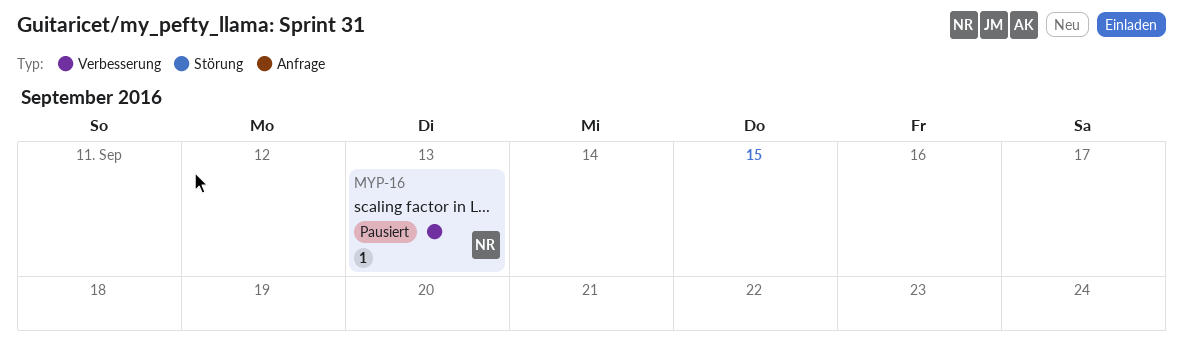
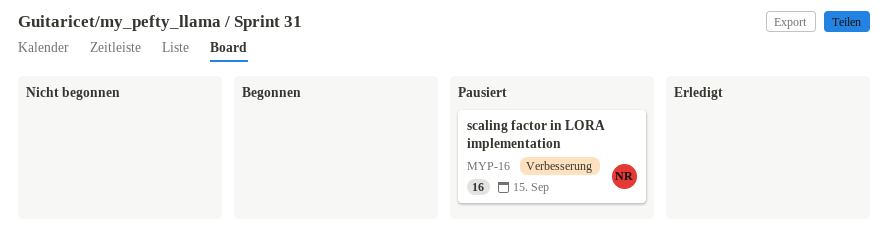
MYP-16, estimate: 1 -> 16
MYP-16, due: Sep 13 -> Sep 15

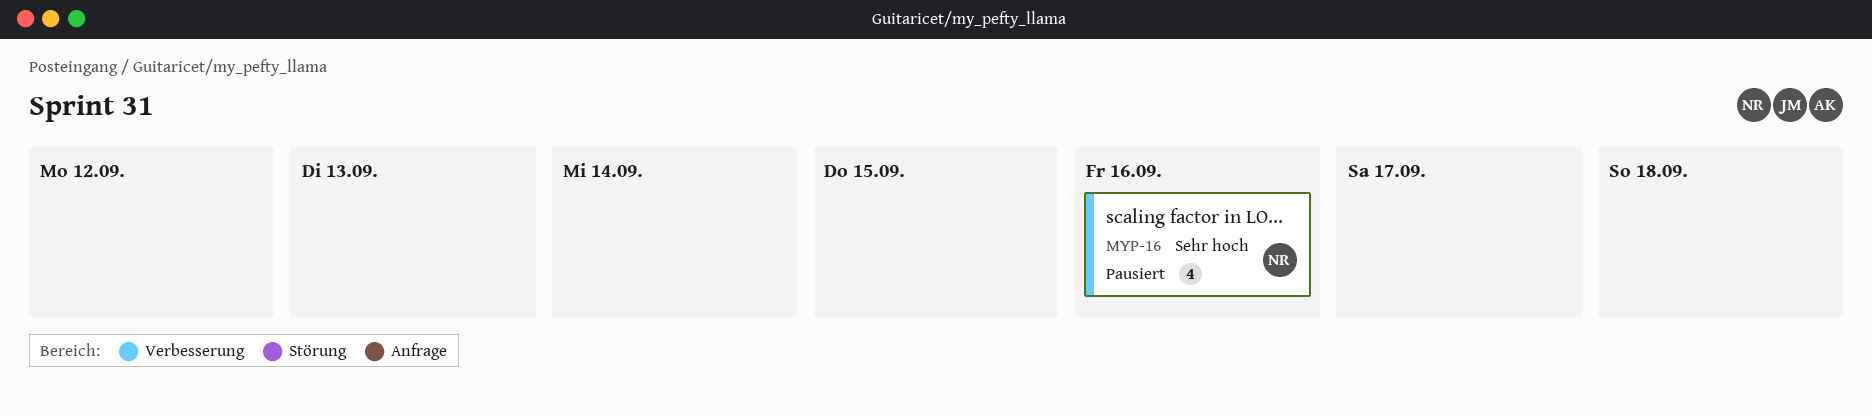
MYP-16, estimate: 16 -> 4
MYP-16, due: Sep 15 -> Sep 16

